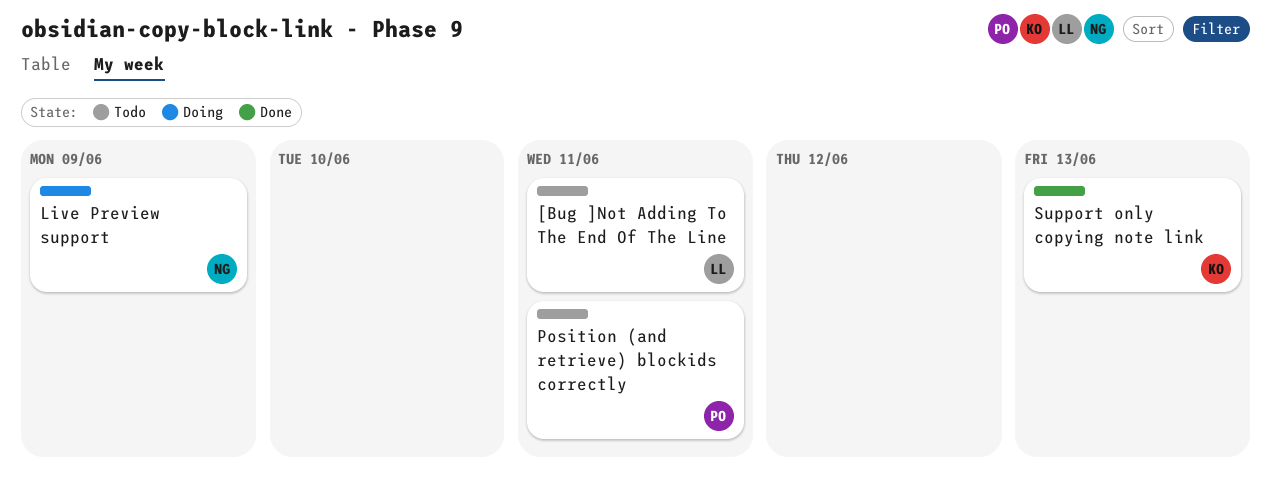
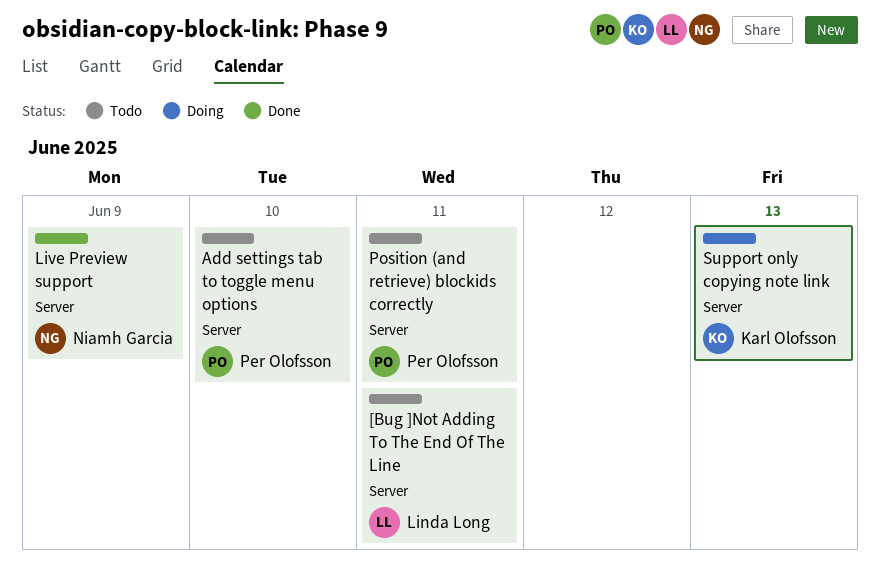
Add settings tab to toggle menu options: none -> present
Live Preview support, status: Doing -> Done
Support only copying note link, status: Done -> Doing

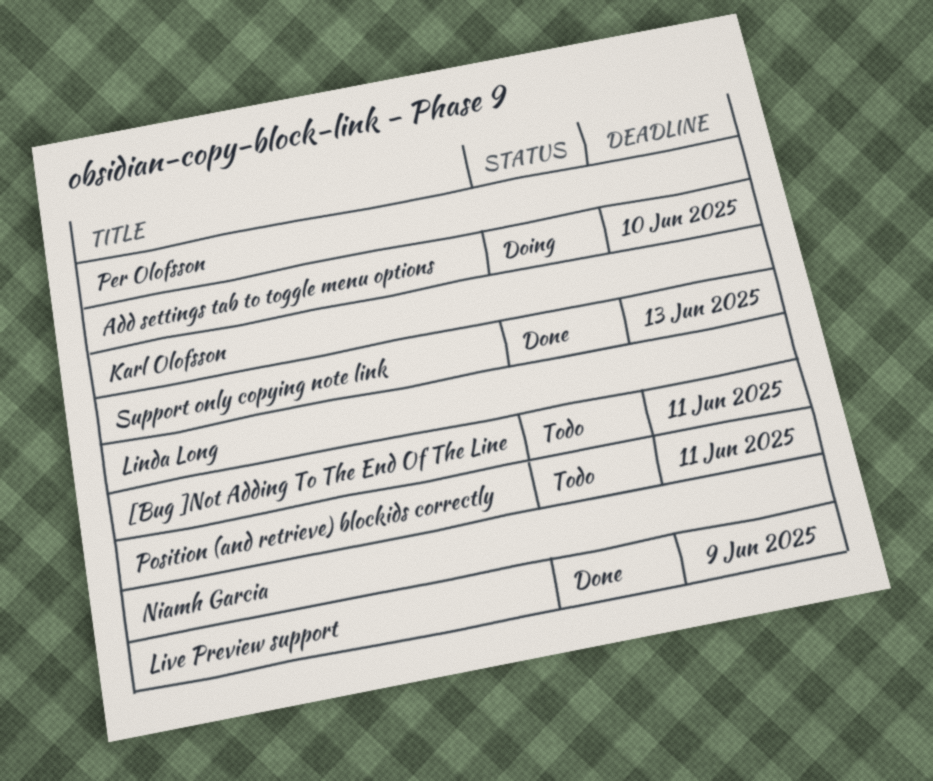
Add settings tab to toggle menu options, status: Todo -> Doing
Position (and retrieve) blockids correctly, owner: Per Olofsson -> Linda Long
Support only copying note link, status: Doing -> Done

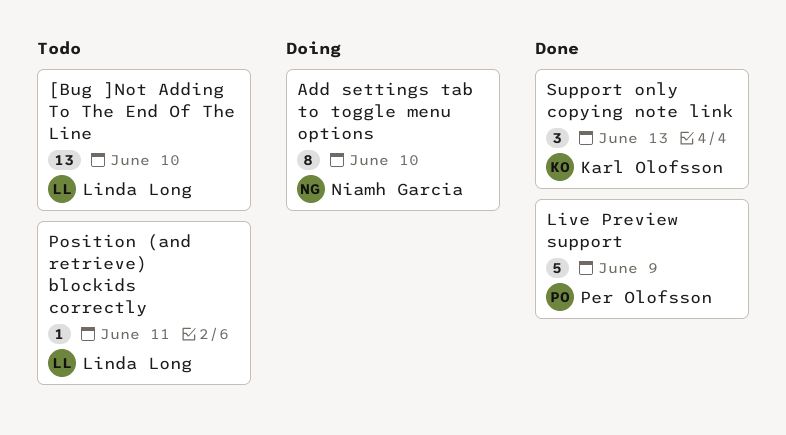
[Bug ]Not Adding To The End Of The Line, due: Jun 11 -> Jun 10
Add settings tab to toggle menu options, owner: Per Olofsson -> Niamh Garcia
Live Preview support, owner: Niamh Garcia -> Per Olofsson

